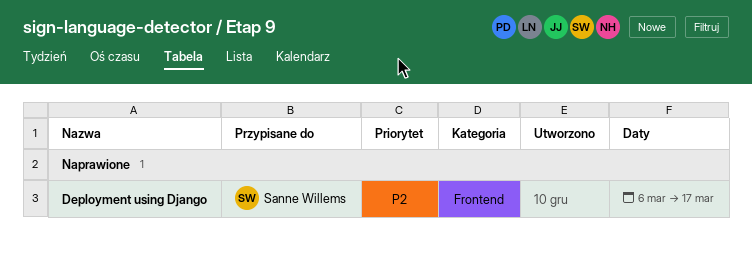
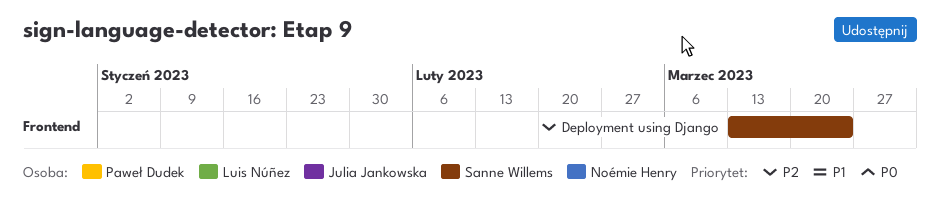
Deployment using Django, start: Mar 6 -> Mar 13
Deployment using Django, due: Mar 17 -> Mar 24

